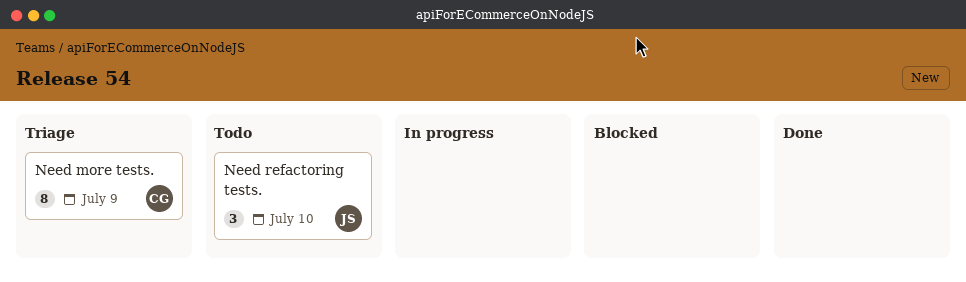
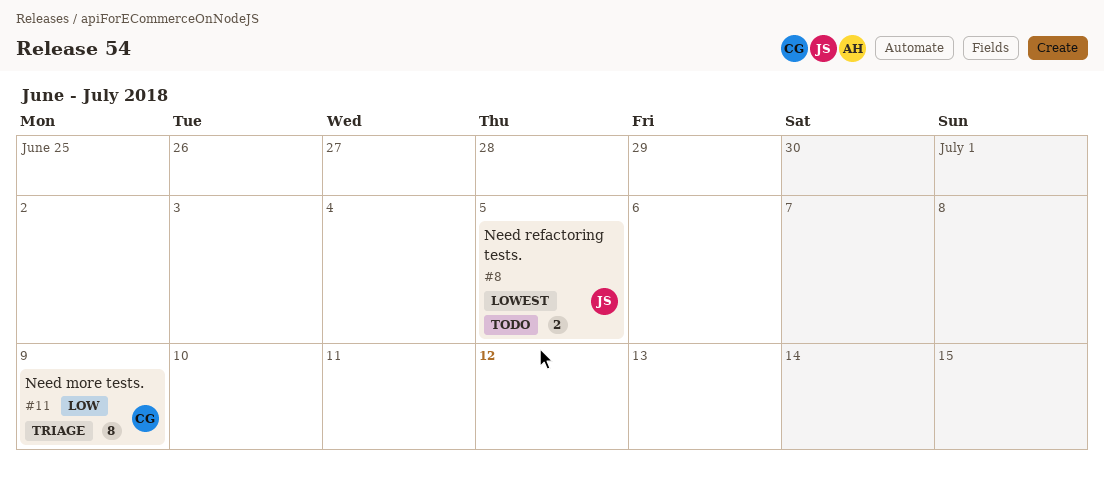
Need refactoring tests., estimate: 3 -> 2
Need refactoring tests., due: Jul 10 -> Jul 5

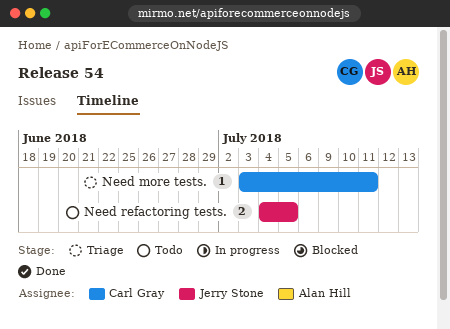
Need more tests., estimate: 8 -> 1
Need more tests., due: Jul 9 -> Jul 11

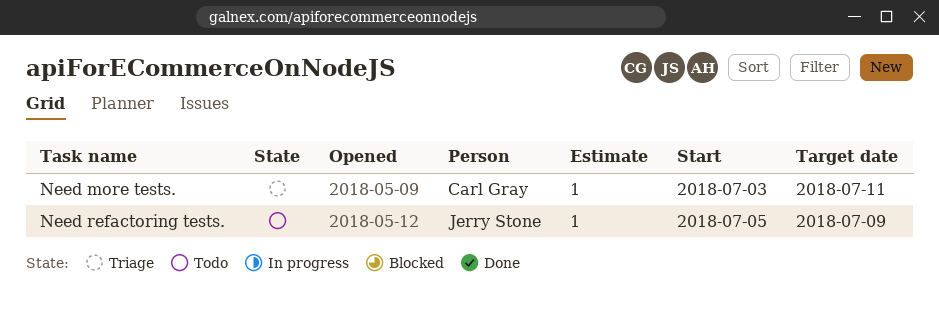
Need refactoring tests., estimate: 2 -> 1
Need refactoring tests., start: Jul 4 -> Jul 5
Need refactoring tests., due: Jul 5 -> Jul 9

